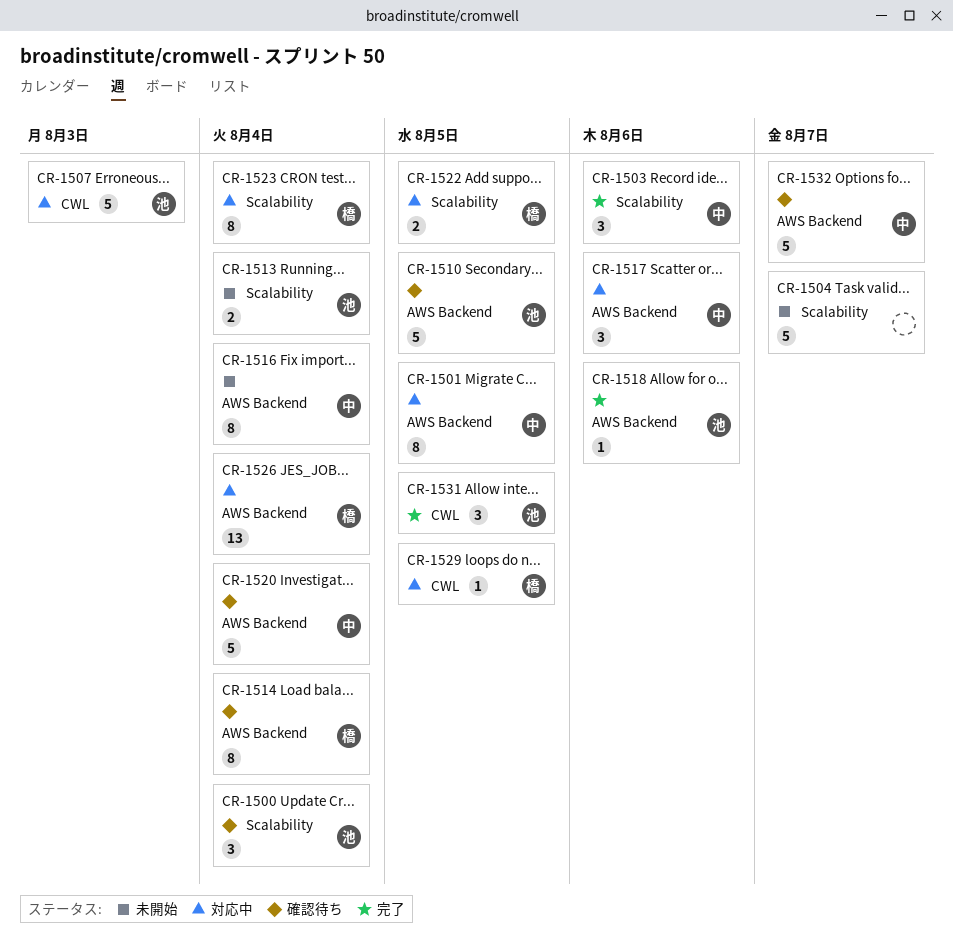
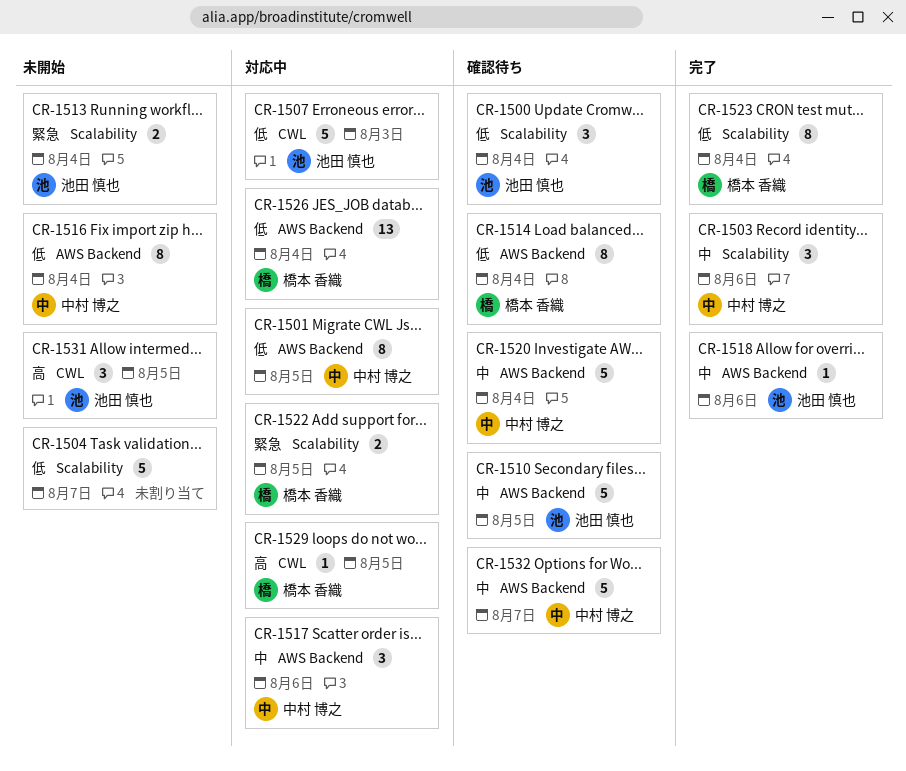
CR-1523, status: 対応中 -> 完了
CR-1531, status: 完了 -> 未開始

